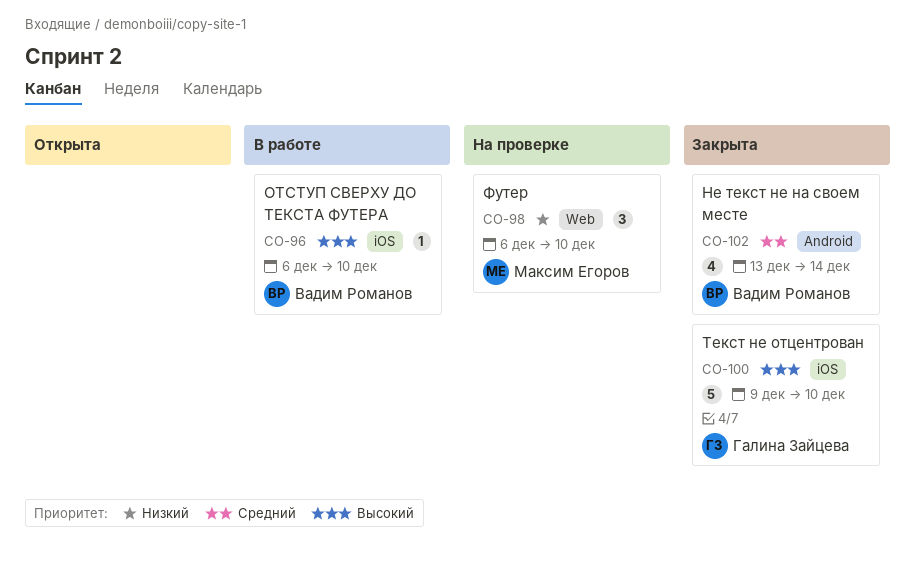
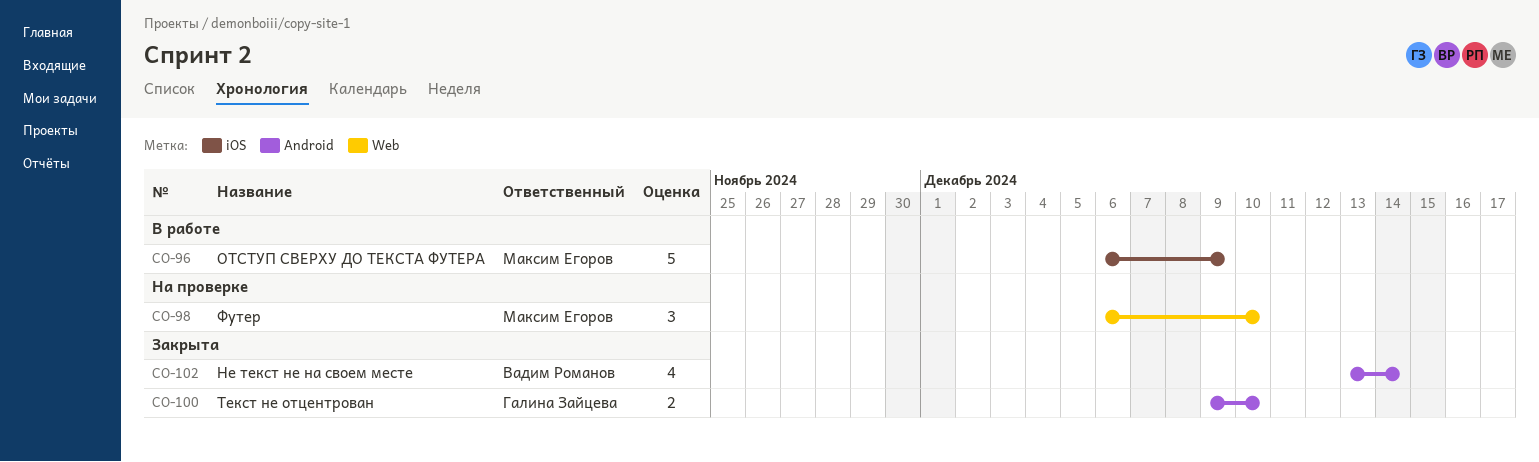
CO-96, owner: Вадим Романов -> Максим Егоров
CO-96, estimate: 1 -> 5
CO-96, due: Dec 10 -> Dec 9
CO-100, label: iOS -> Android
CO-100, estimate: 5 -> 2

